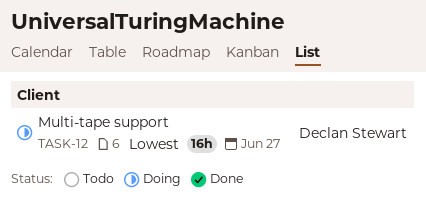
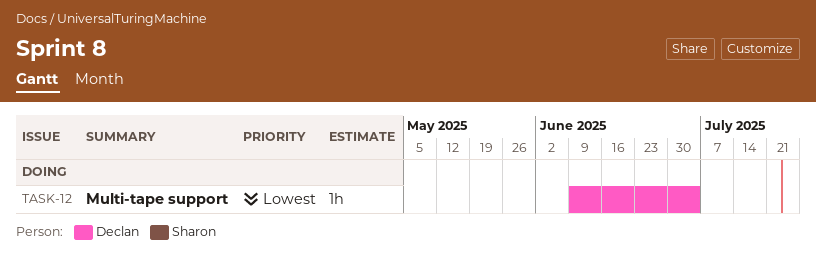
TASK-12, estimate: 16h -> 1h
TASK-12, due: Jun 27 -> Jul 4

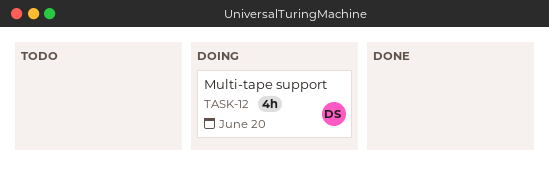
TASK-12, estimate: 1h -> 4h
TASK-12, due: Jul 4 -> Jun 20

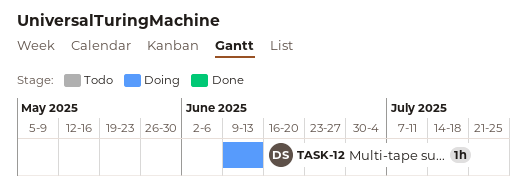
TASK-12, estimate: 4h -> 1h
TASK-12, due: Jun 20 -> Jun 13

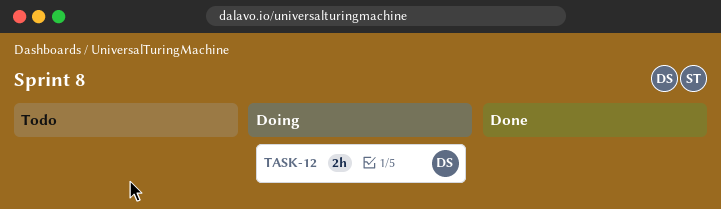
TASK-12, estimate: 1h -> 2h

